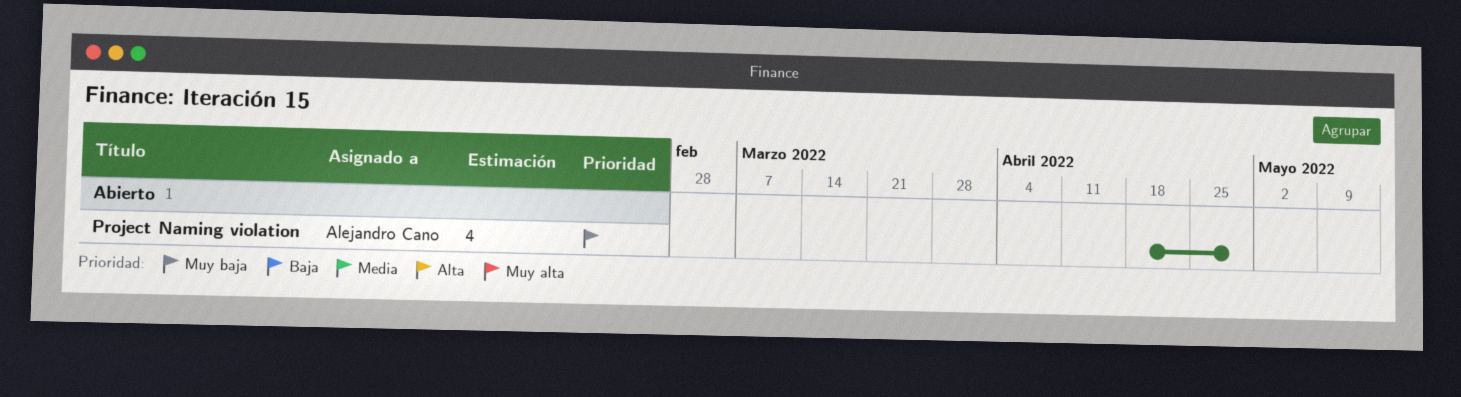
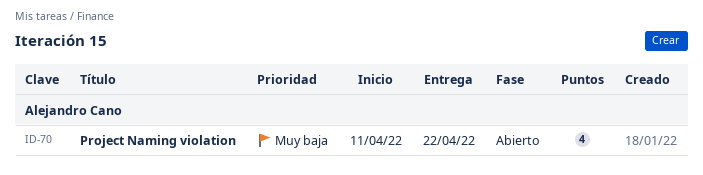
Project Naming violation, start: Apr 18 -> Apr 11
Project Naming violation, due: Apr 29 -> Apr 22

